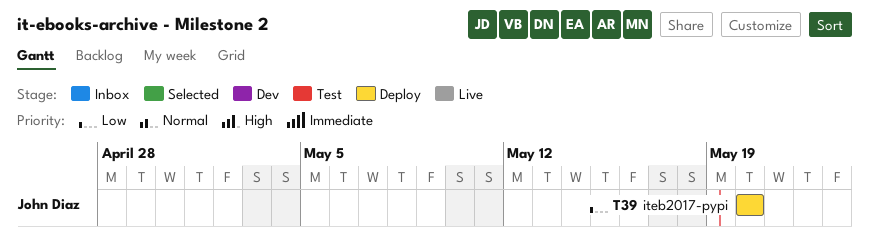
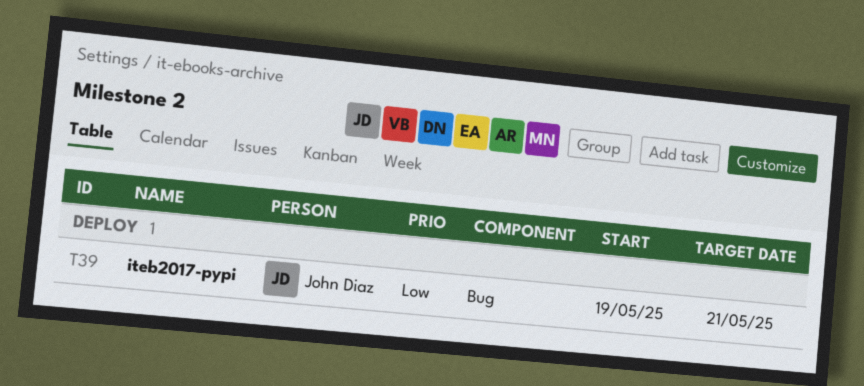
T39, start: May 20 -> May 19
T39, due: May 20 -> May 21

